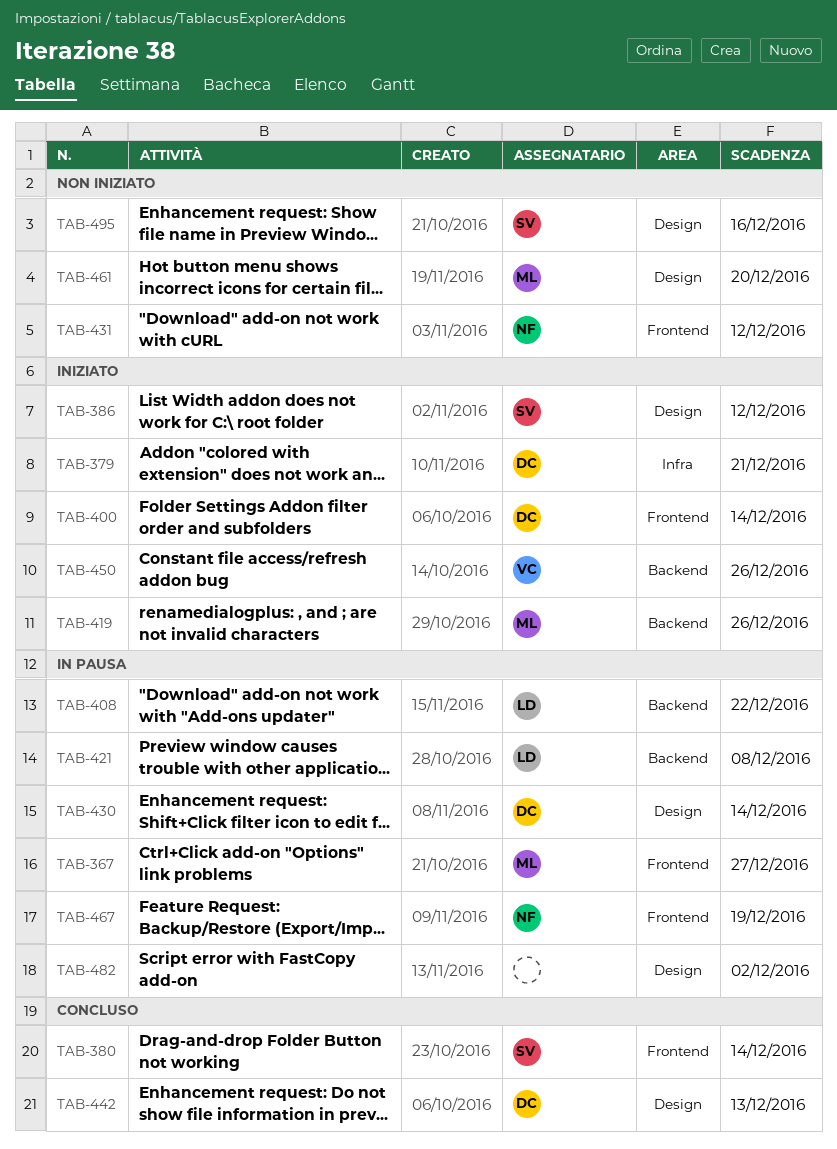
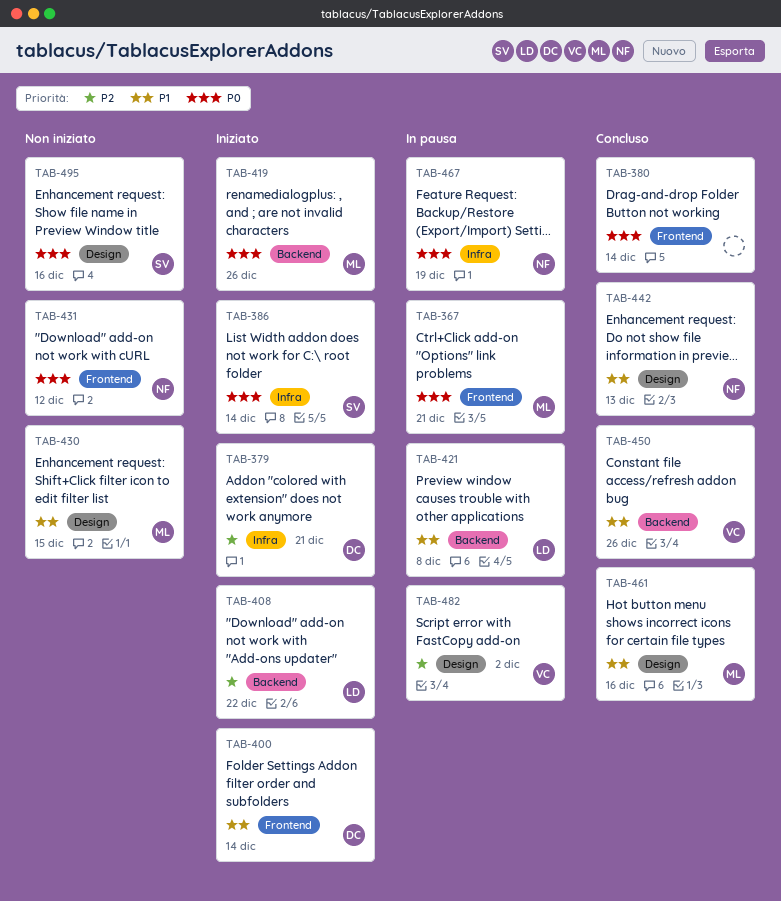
TAB-367, due: Dec 27 -> Dec 21
TAB-380, owner: SV -> none
TAB-386, label: Design -> Infra
TAB-386, due: Dec 12 -> Dec 14
TAB-408, status: In pausa -> Iniziato
TAB-430, status: In pausa -> Non iniziato
TAB-430, owner: DC -> ML
TAB-430, due: Dec 14 -> Dec 15
TAB-442, owner: DC -> NF
TAB-450, status: Iniziato -> Concluso
TAB-461, status: Non iniziato -> Concluso
TAB-461, due: Dec 20 -> Dec 16
TAB-467, label: Frontend -> Infra
TAB-482, owner: none -> VC

